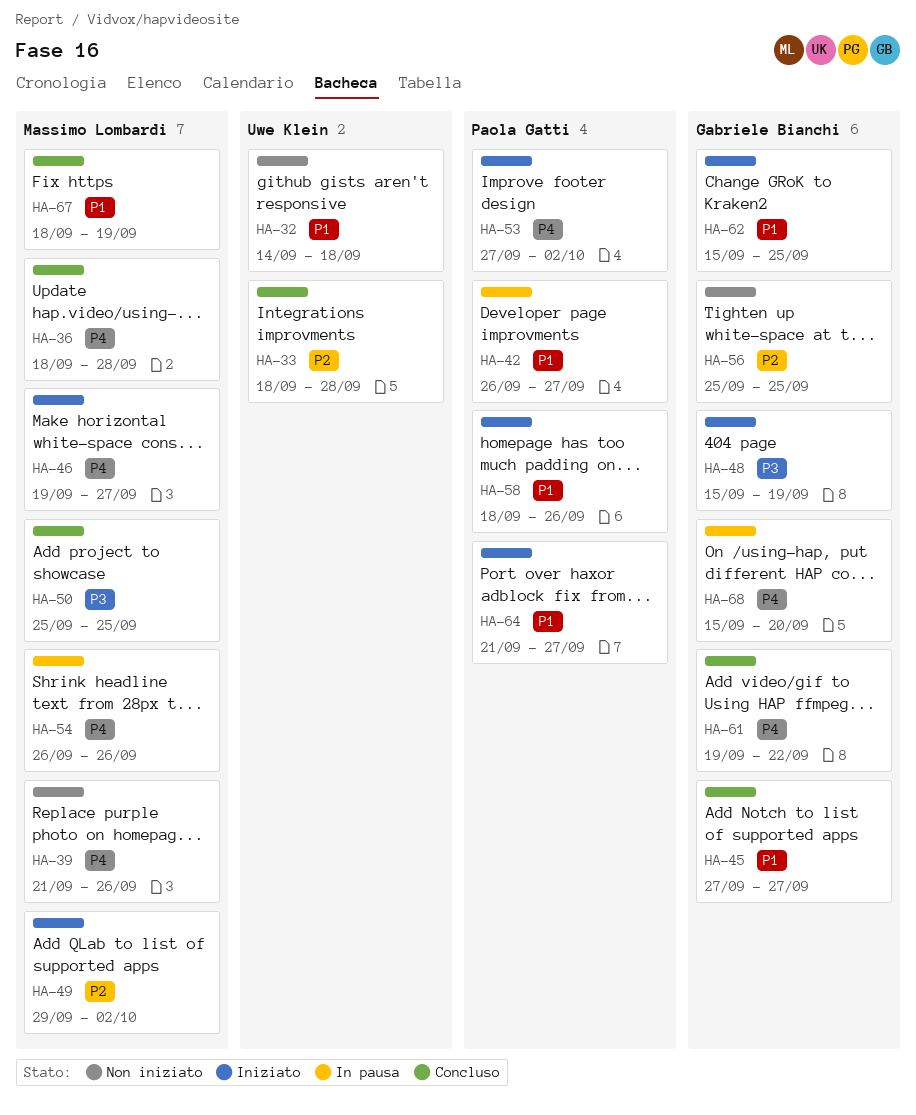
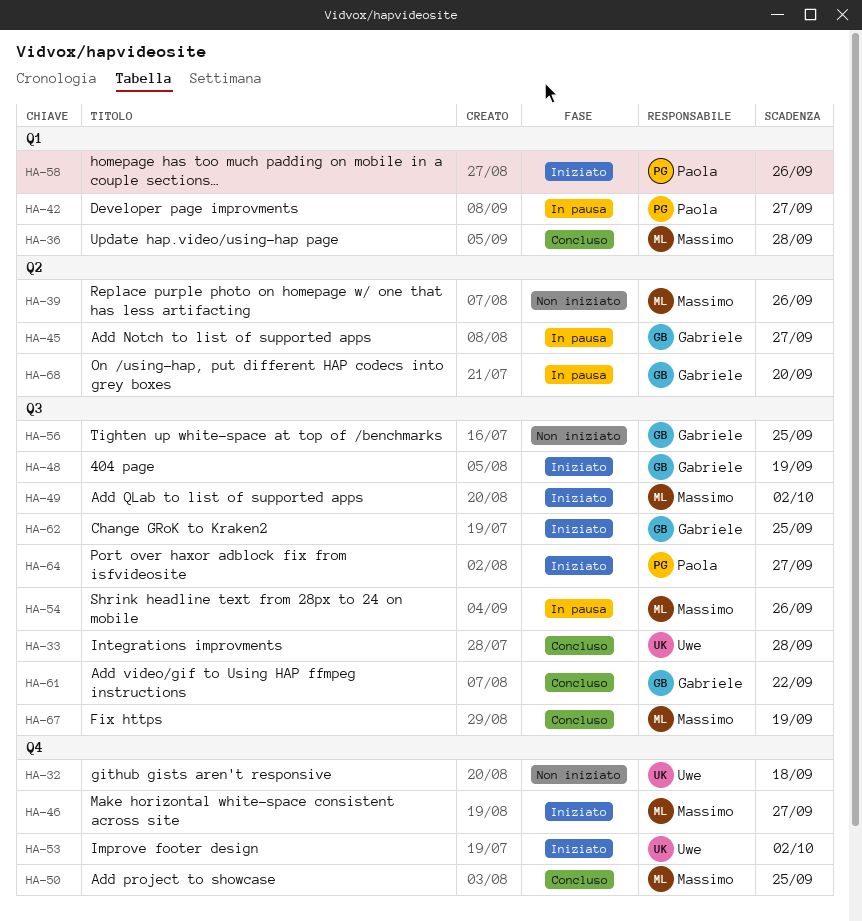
HA-45, status: Concluso -> In pausa
HA-53, owner: Paola Gatti -> Uwe Klein

